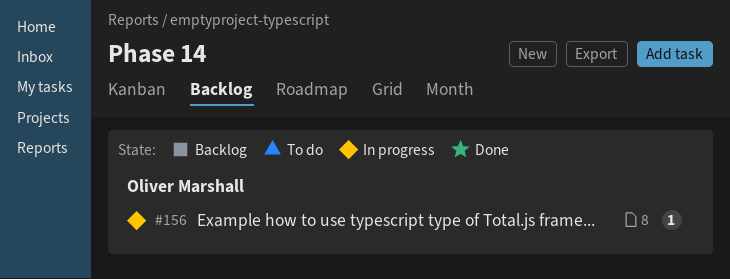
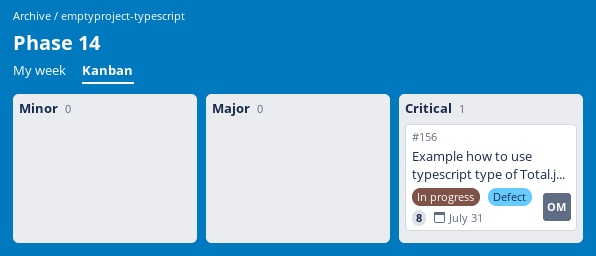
#156, estimate: 1 -> 8

